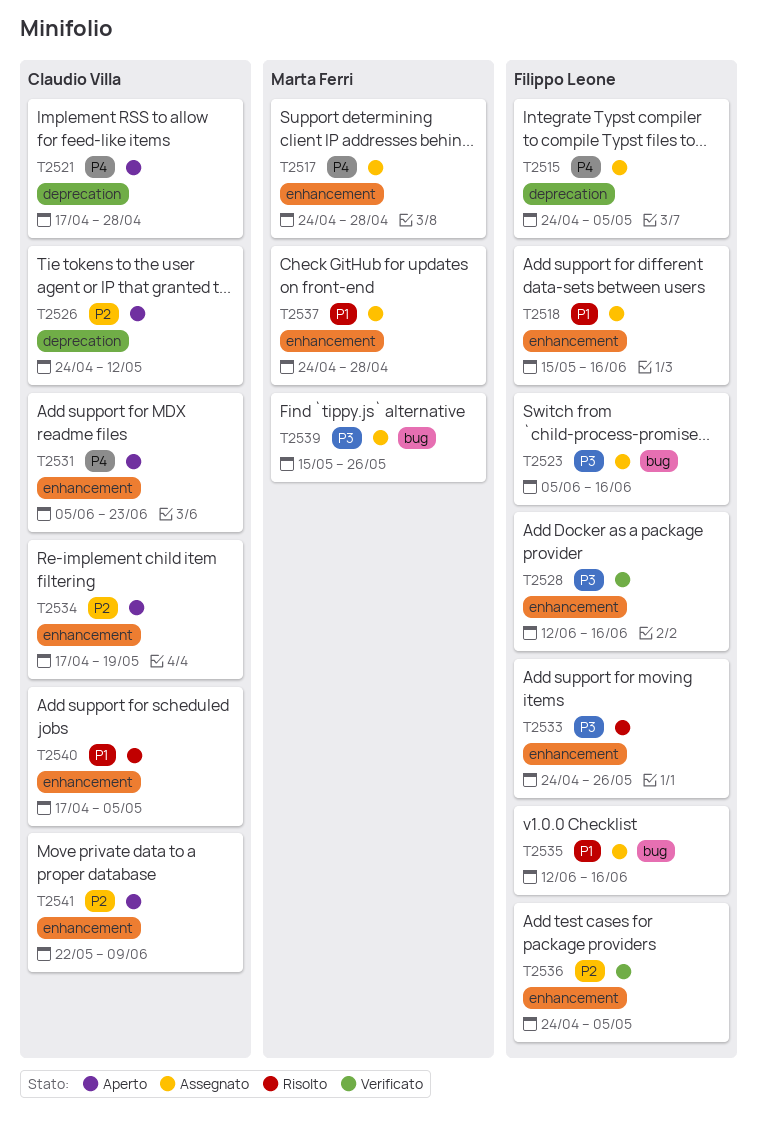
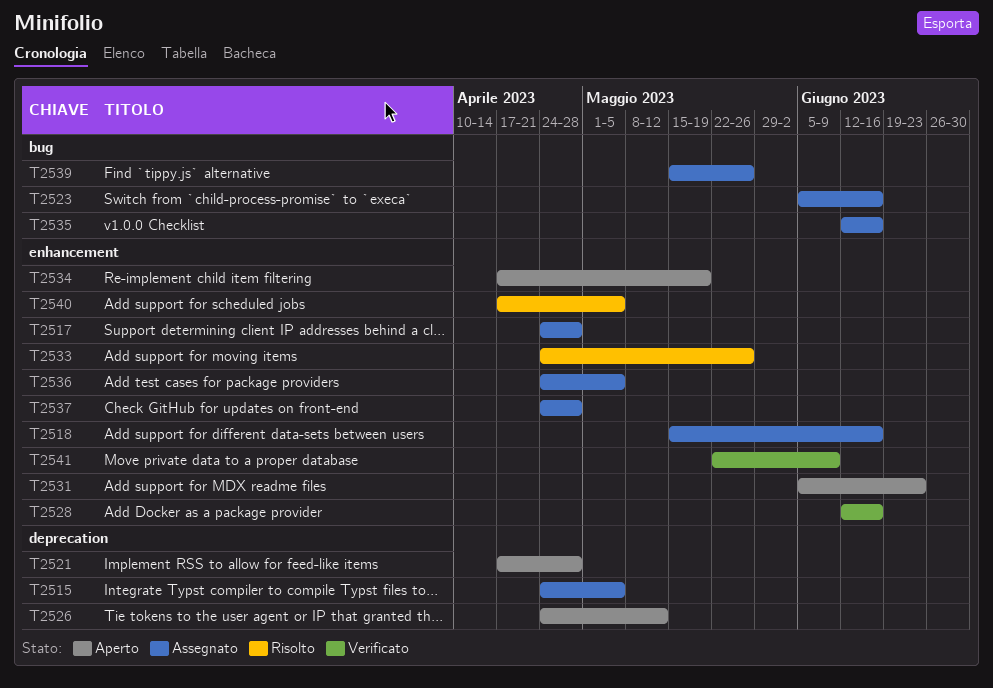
T2536, status: Verificato -> Assegnato
T2541, status: Aperto -> Verificato

